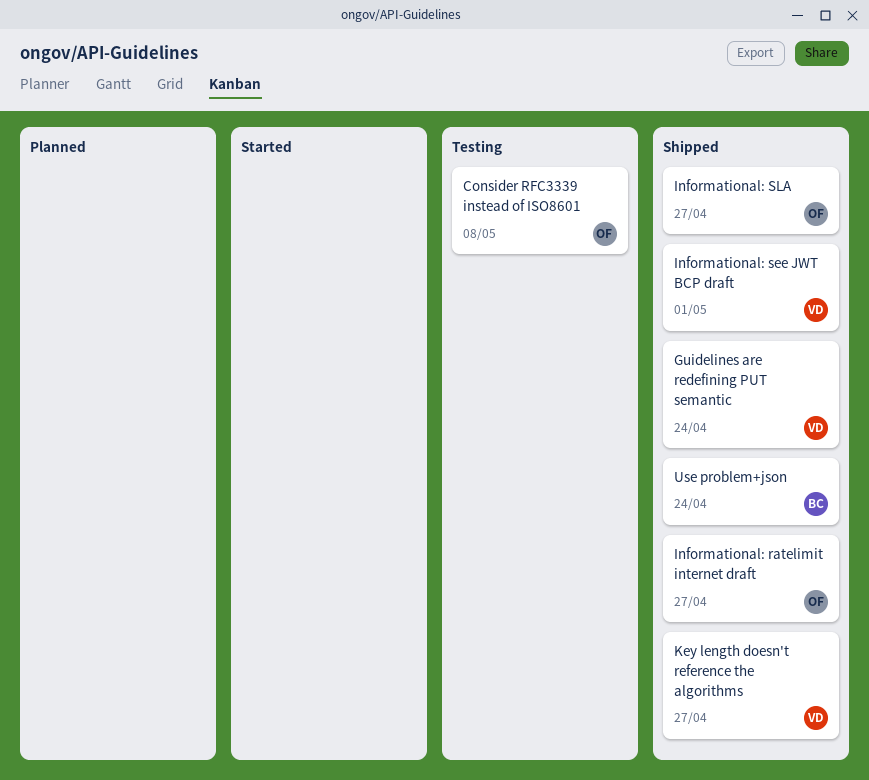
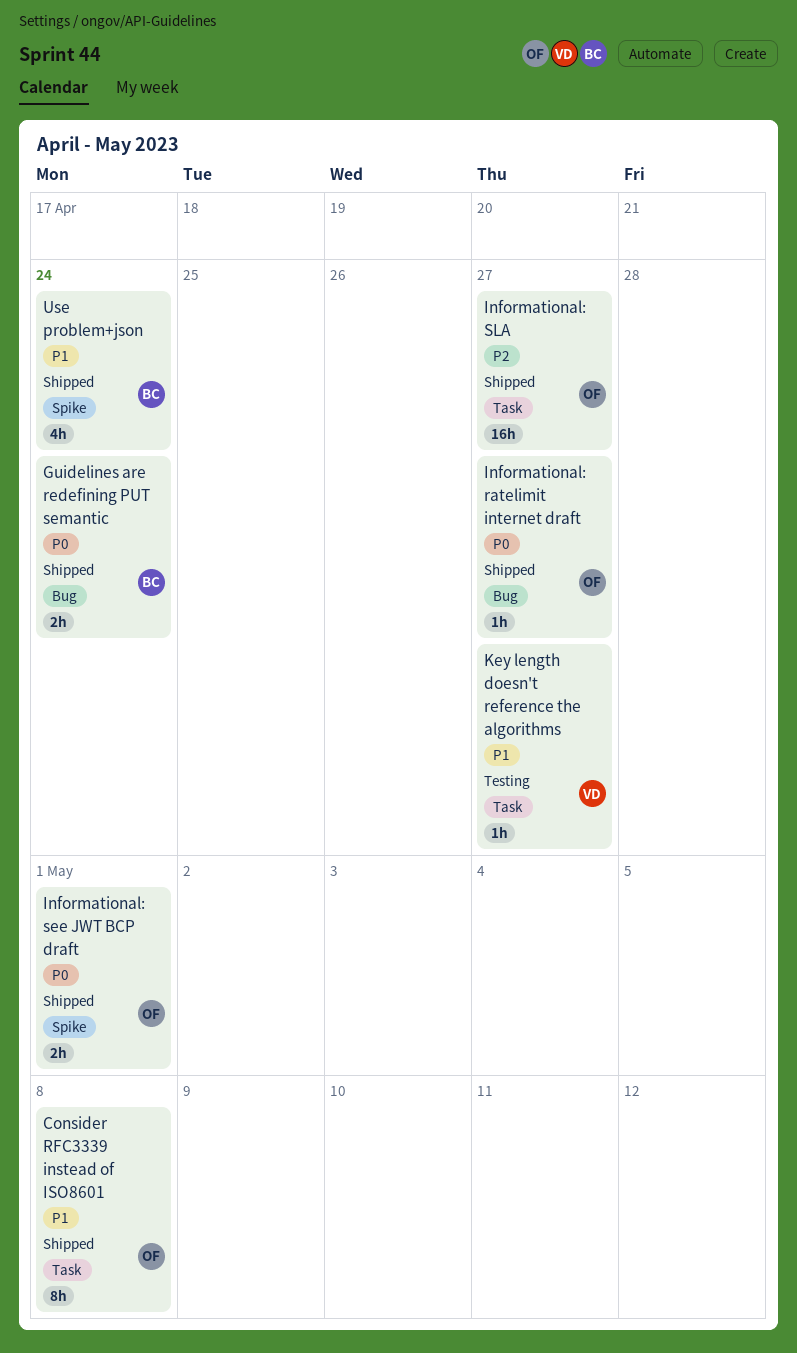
Consider RFC3339 instead of ISO8601, status: Testing -> Shipped
Guidelines are redefining PUT semantic, owner: VD -> BC
Informational: see JWT BCP draft, owner: VD -> OF
Key length doesn't reference the algorithms, status: Shipped -> Testing

